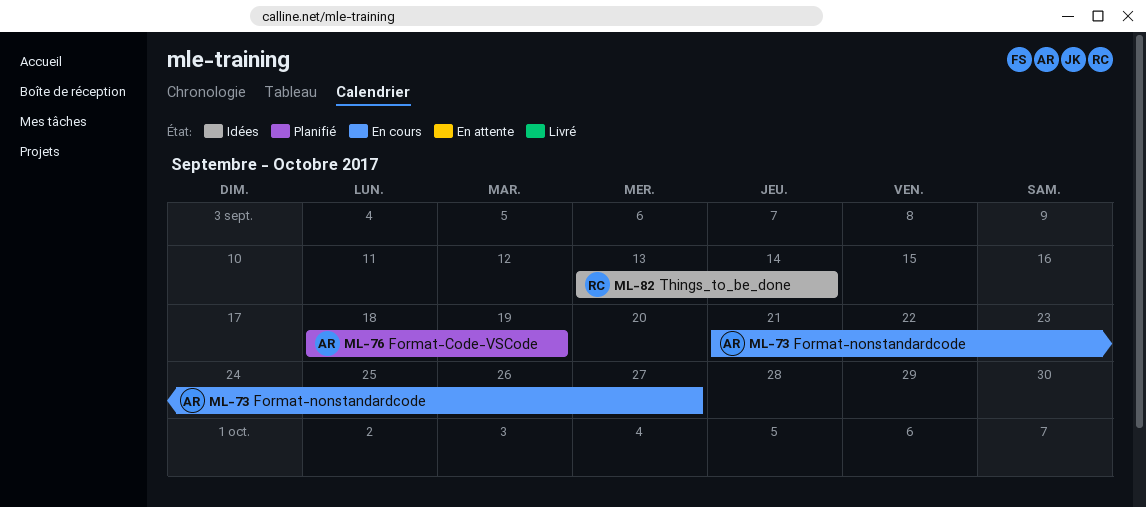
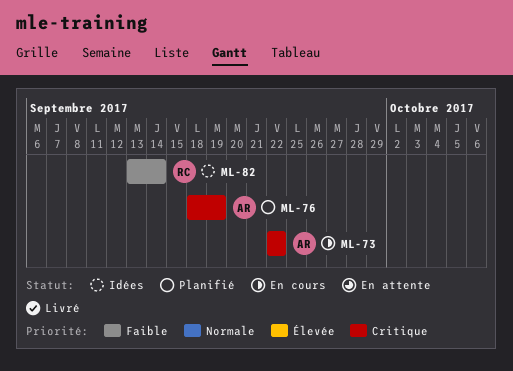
ML-73, start: Sep 21 -> Sep 22
ML-73, due: Sep 27 -> Sep 22

